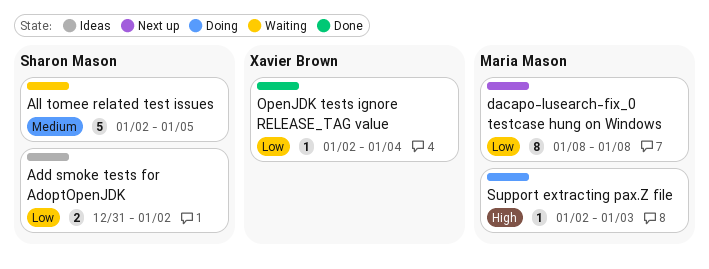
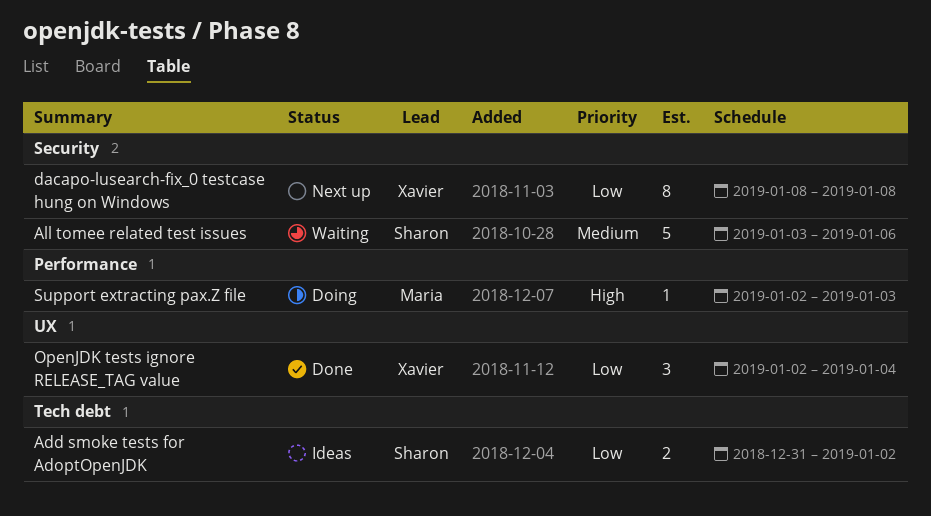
All tomee related test issues, start: Jan 2 -> Jan 3
All tomee related test issues, due: Jan 5 -> Jan 6
dacapo-lusearch-fix_0 testcase hung on Windows, owner: Maria Mason -> Xavier Brown
OpenJDK tests ignore RELEASE_TAG value, estimate: 1 -> 3

